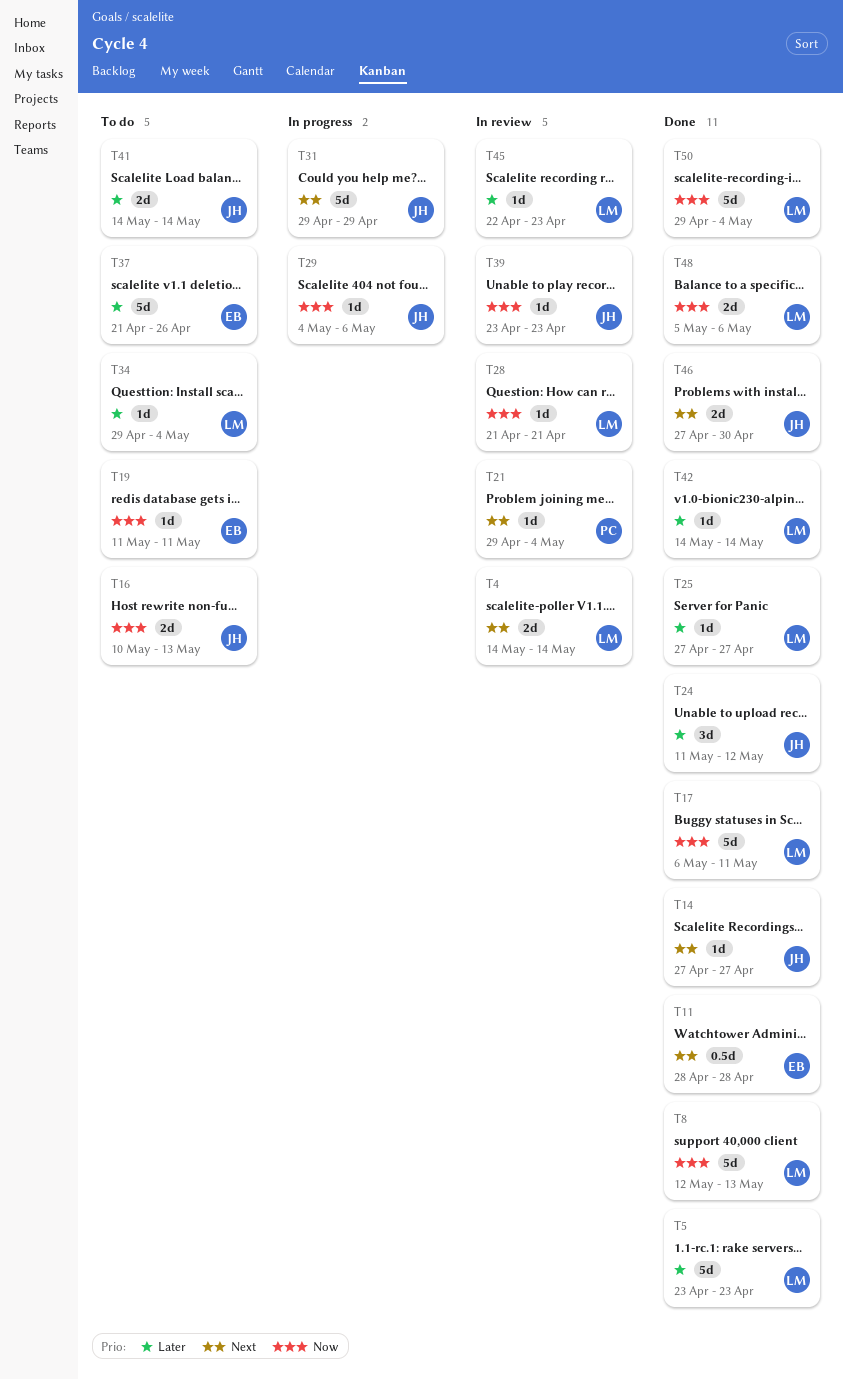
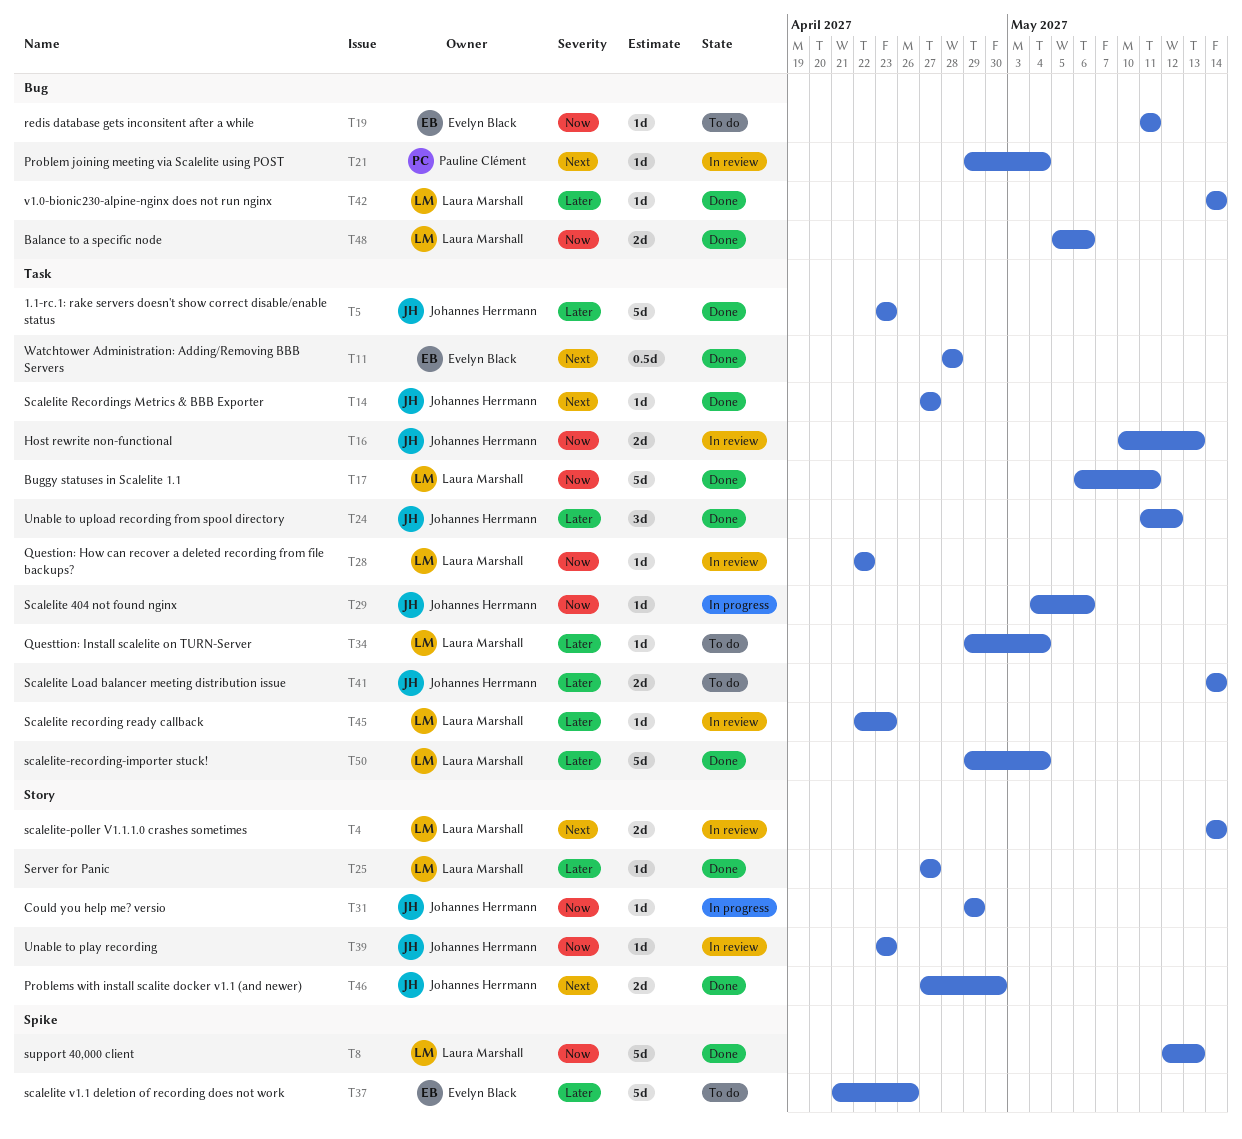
T5, owner: Laura Marshall -> Johannes Herrmann
T16, status: To do -> In review
T28, start: Apr 21 -> Apr 22
T28, due: Apr 21 -> Apr 22
T31, priority: Next -> Now
T31, estimate: 5d -> 1d
T50, priority: Now -> Later

